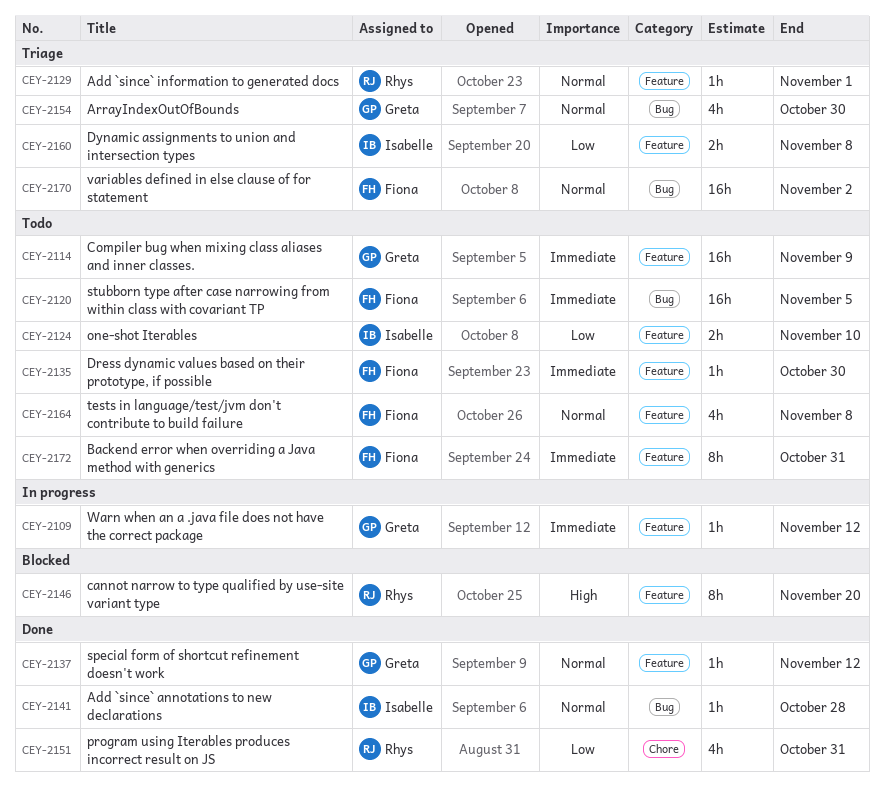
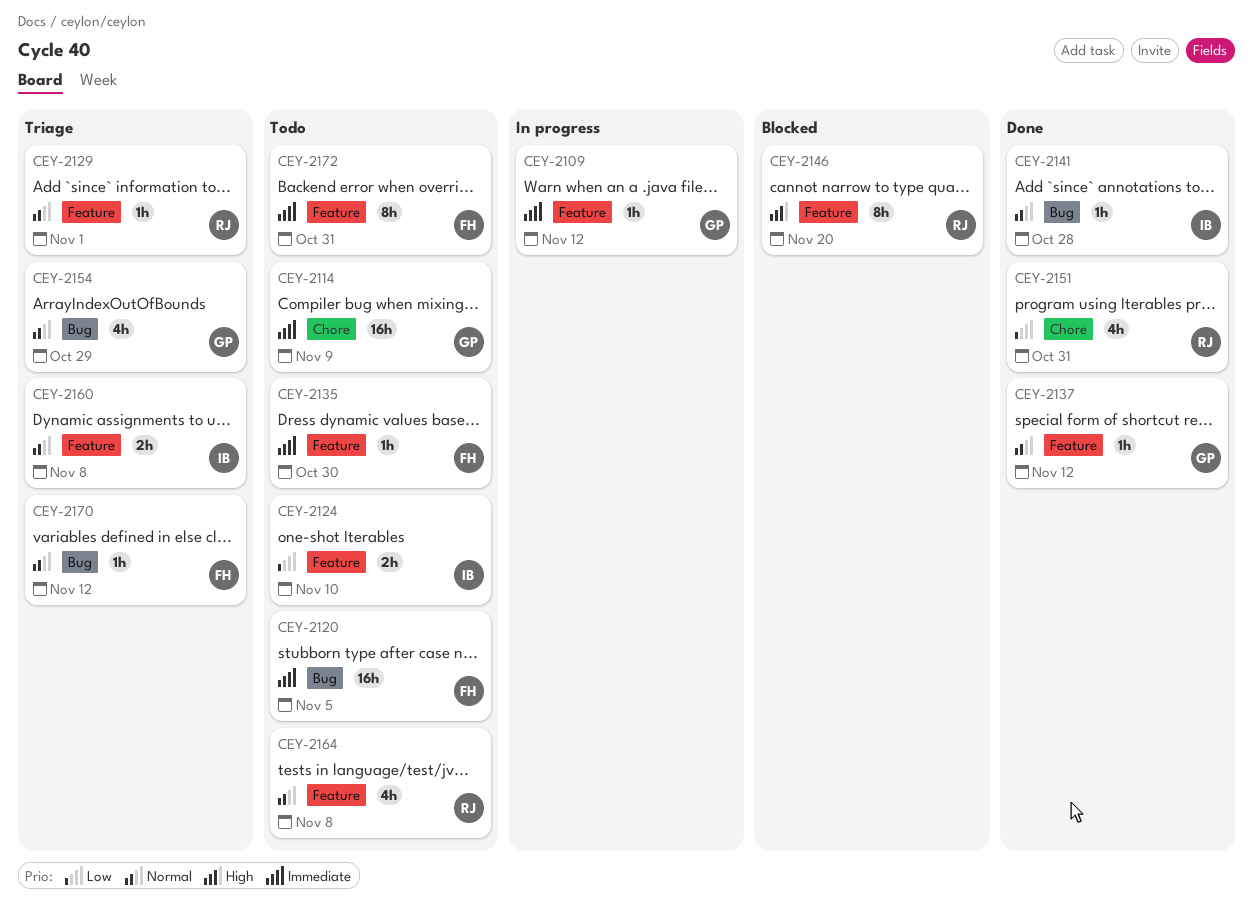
CEY-2114, label: Feature -> Chore
CEY-2154, due: Oct 30 -> Oct 29
CEY-2160, priority: Low -> Normal
CEY-2164, owner: Fiona -> Rhys
CEY-2170, estimate: 16h -> 1h
CEY-2170, due: Nov 2 -> Nov 12

